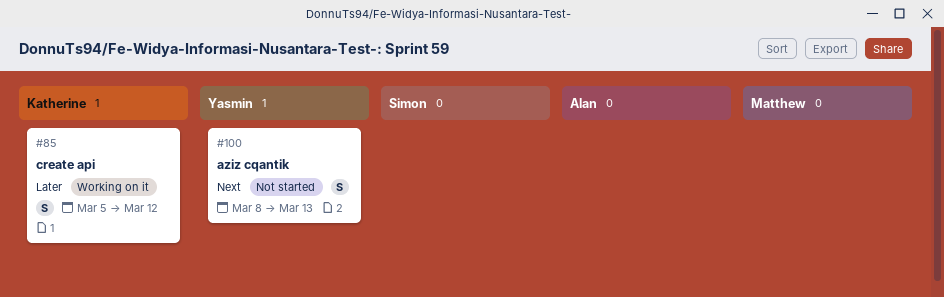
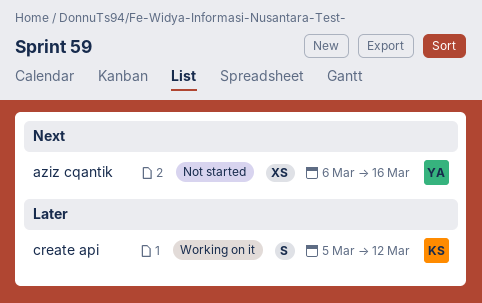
aziz cqantik, estimate: S -> XS
aziz cqantik, start: Mar 8 -> Mar 6
aziz cqantik, due: Mar 13 -> Mar 16

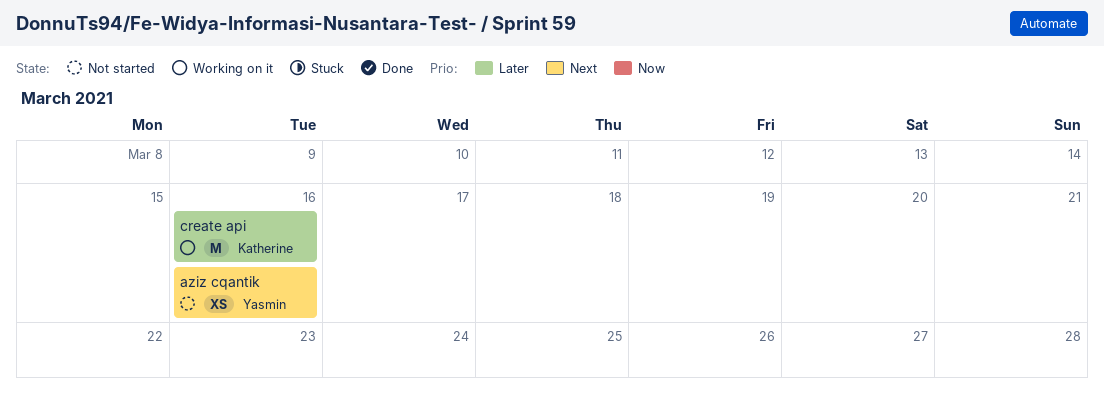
create api, estimate: S -> M
create api, due: Mar 12 -> Mar 16

